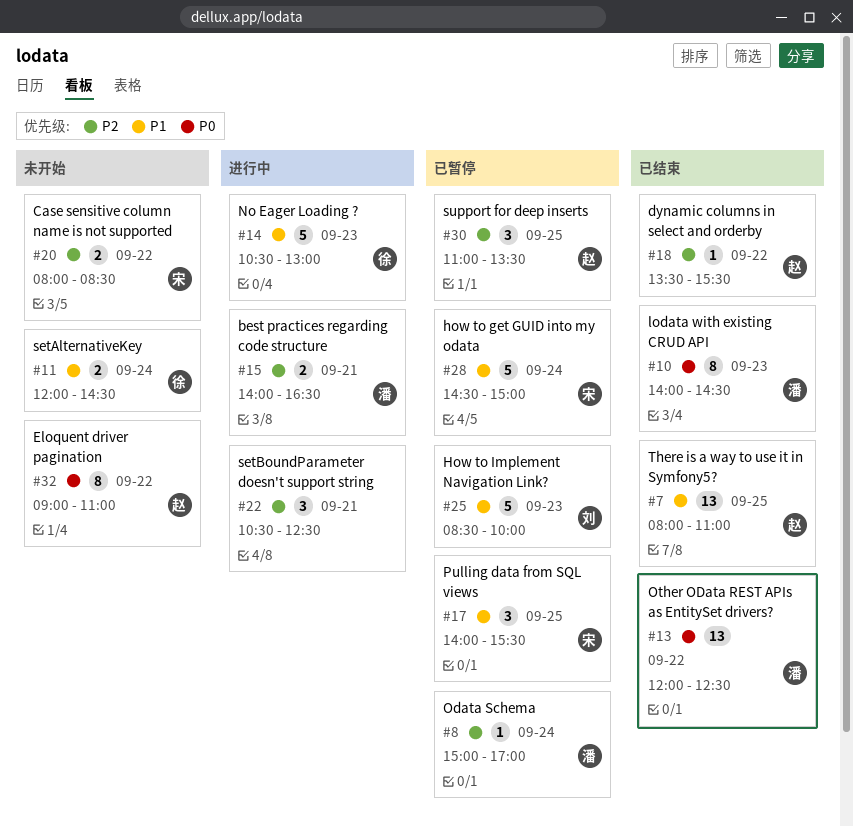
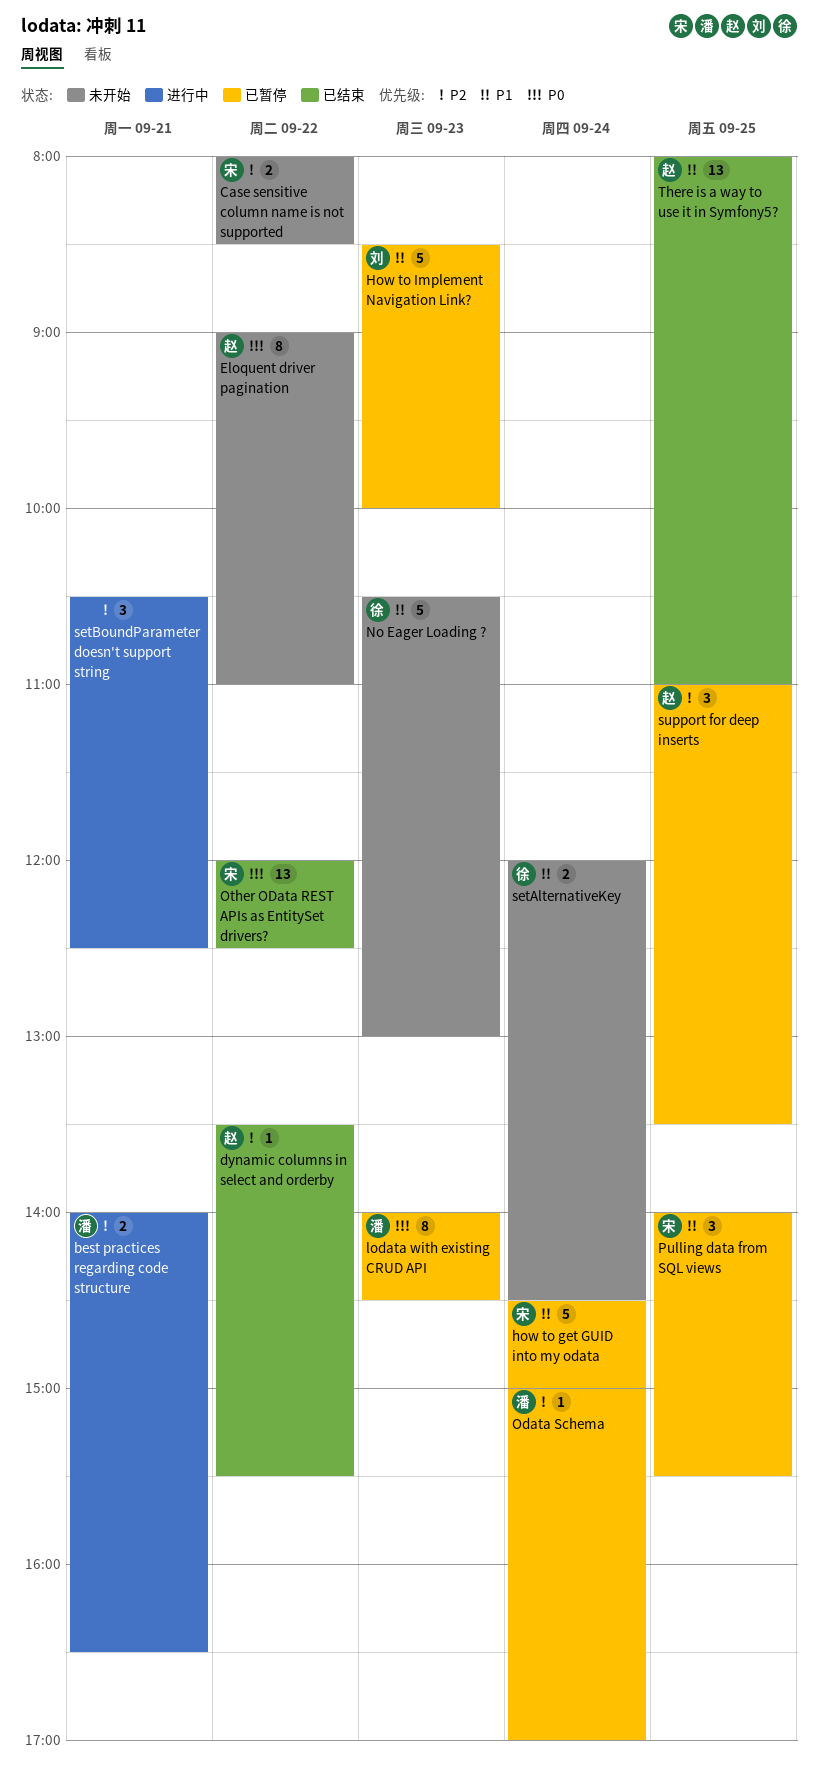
lodata with existing CRUD API, status: 已结束 -> 已暂停
No Eager Loading ?, status: 进行中 -> 未开始
Other OData REST APIs as EntitySet drivers?, owner: 潘 -> 宋

